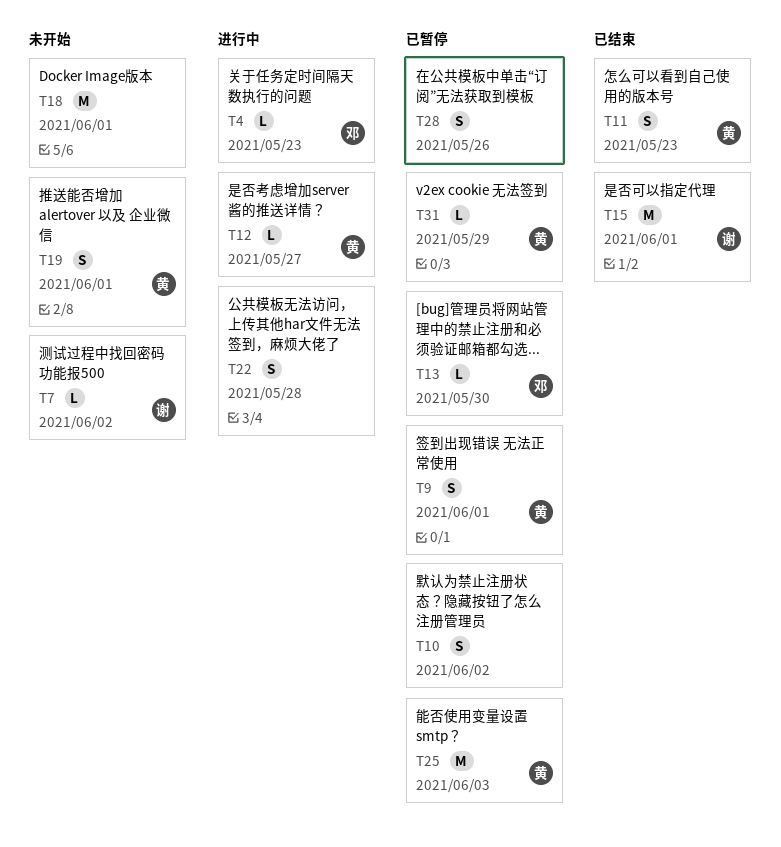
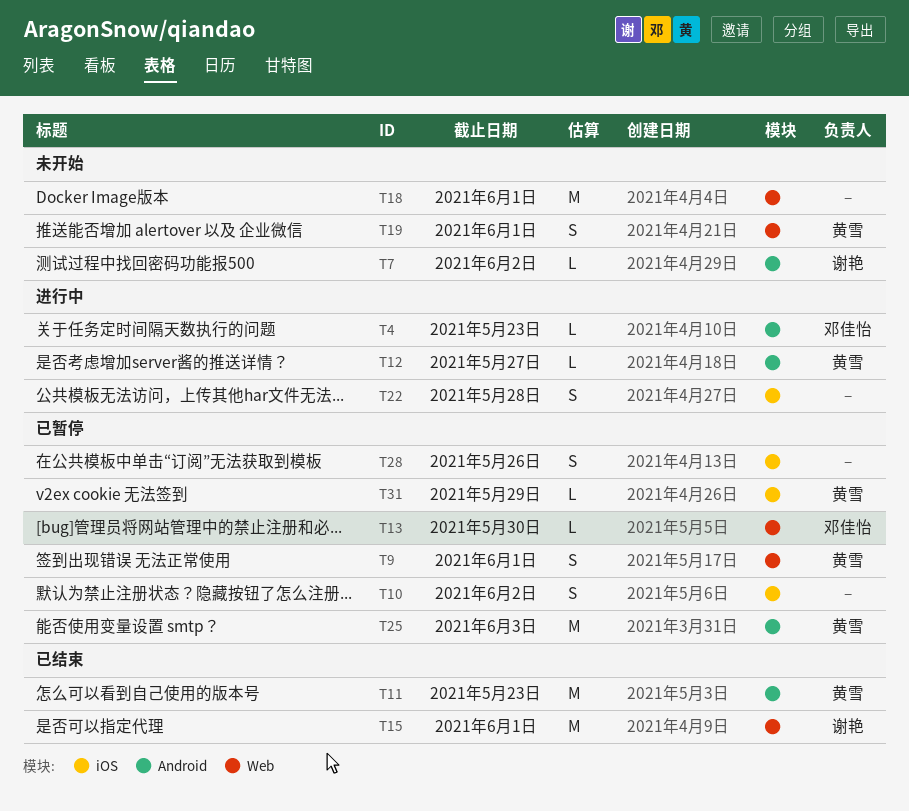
T11, estimate: S -> M

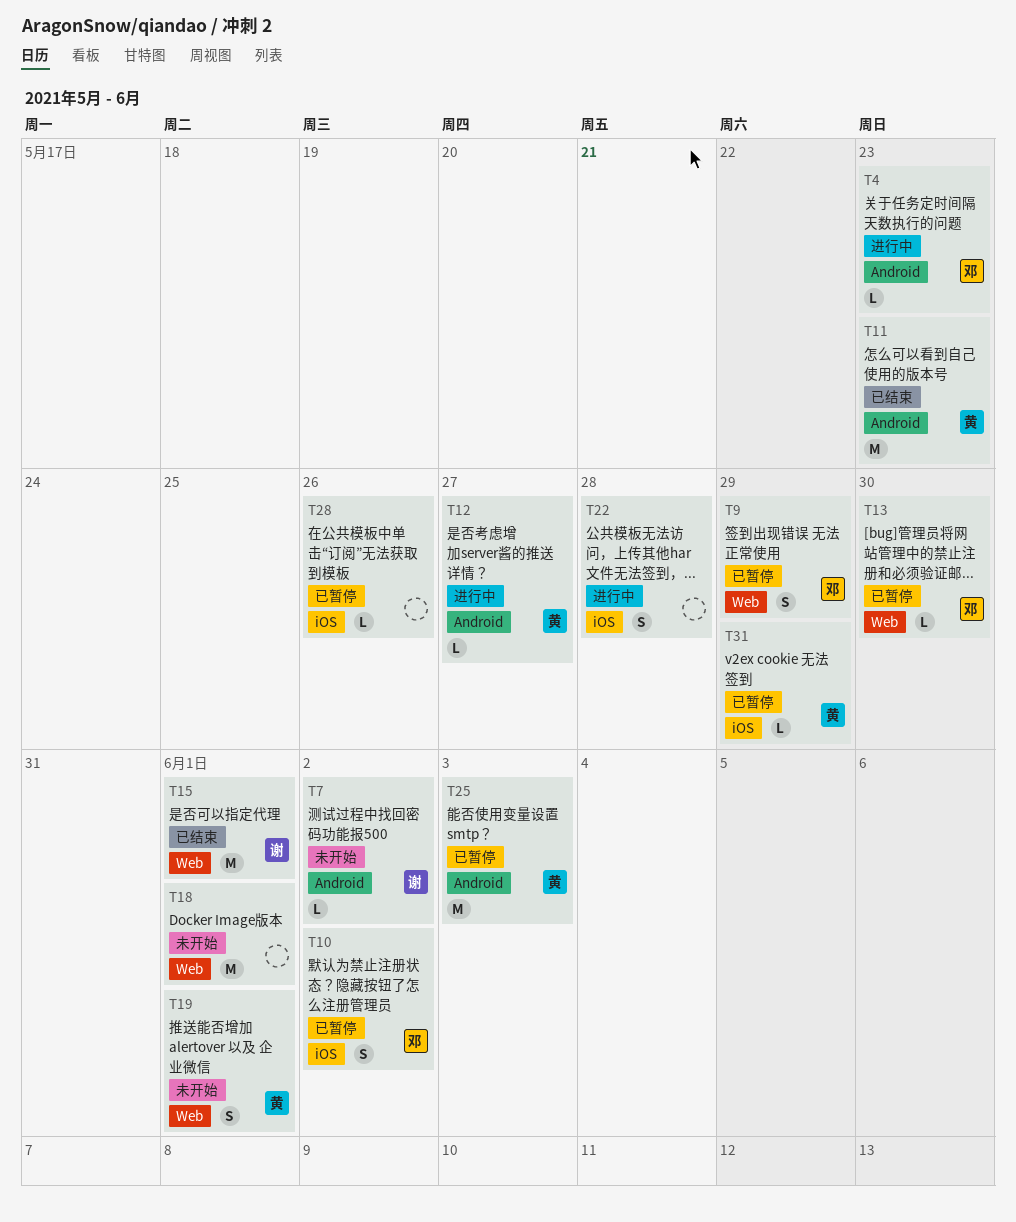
T9, owner: 黄雪 -> 邓佳怡
T9, due: Jun 1 -> May 29
T10, owner: none -> 邓佳怡
T28, estimate: S -> L

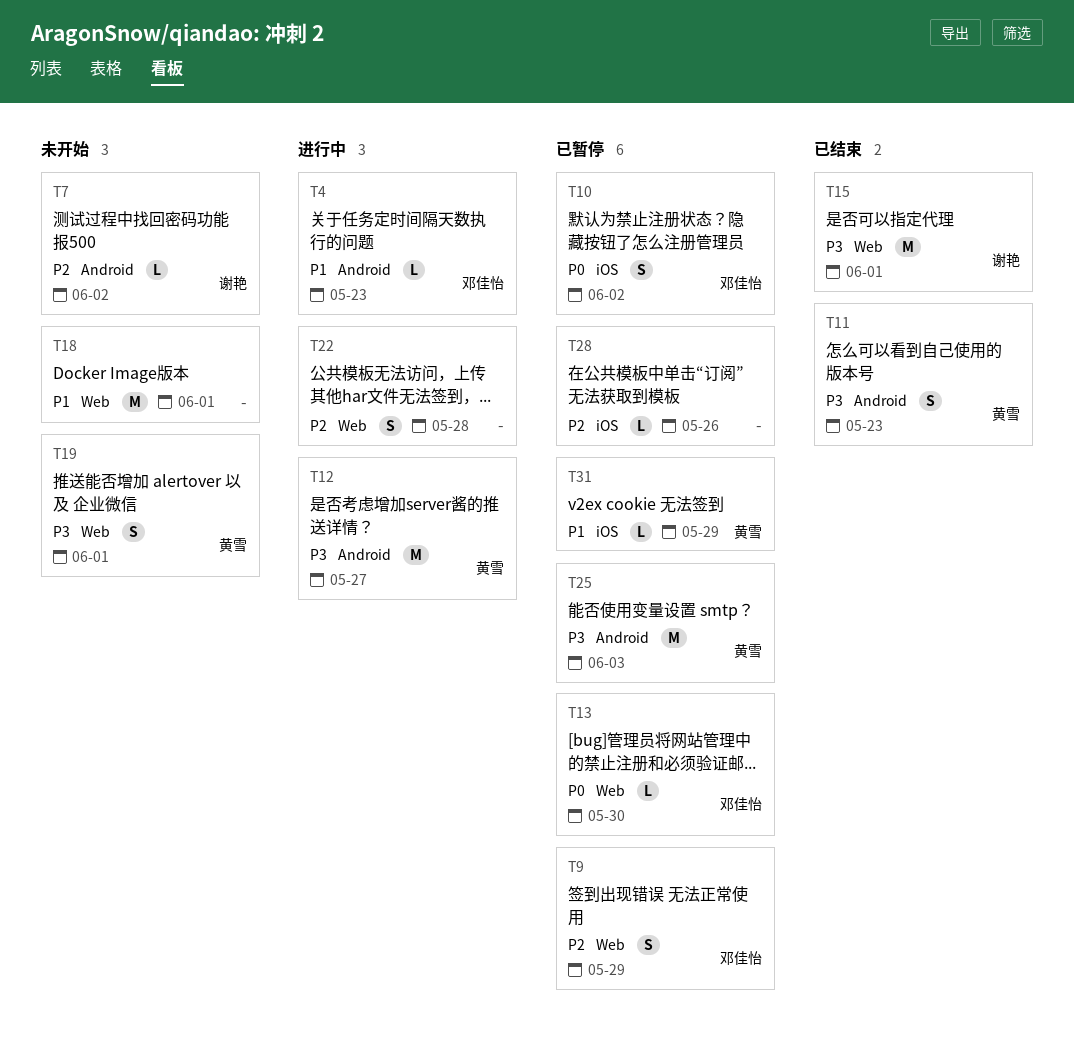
T11, estimate: M -> S
T12, estimate: L -> M
T22, label: iOS -> Web

